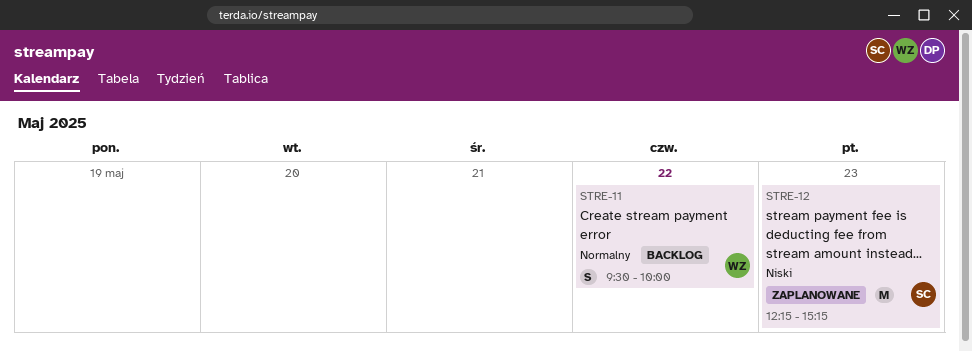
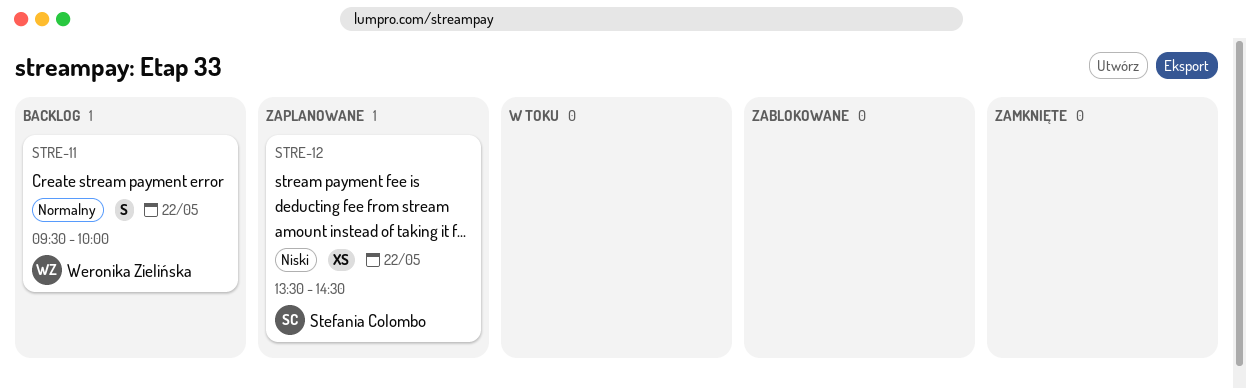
STRE-12, estimate: M -> XS
STRE-12, day: May 23 -> May 22
STRE-12, begins: 12:15 -> 13:30
STRE-12, ends: 15:15 -> 14:30

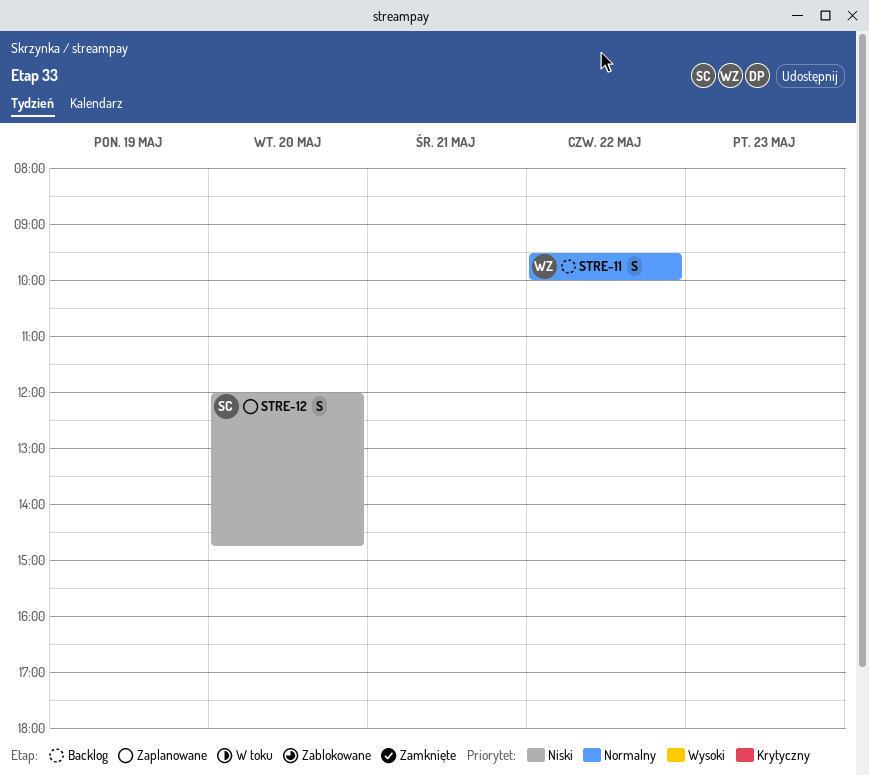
STRE-12, estimate: XS -> S
STRE-12, day: May 22 -> May 20
STRE-12, begins: 13:30 -> 12:00
STRE-12, ends: 14:30 -> 14:45

